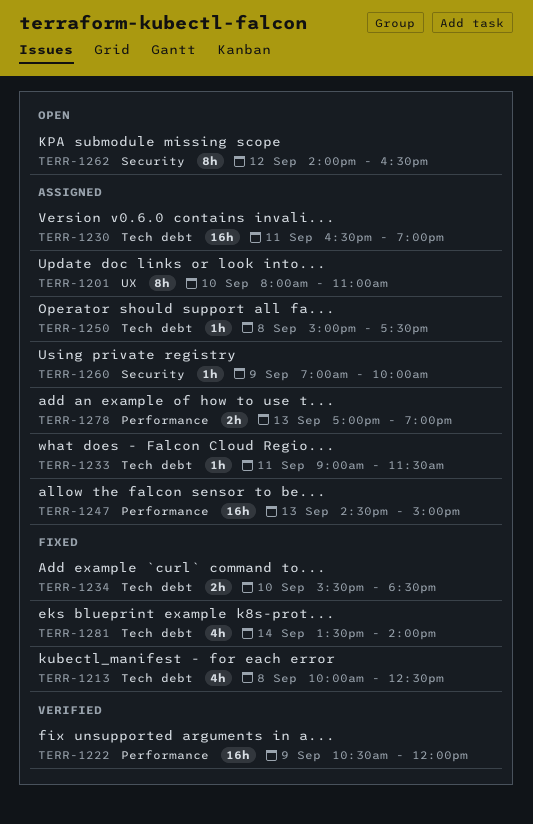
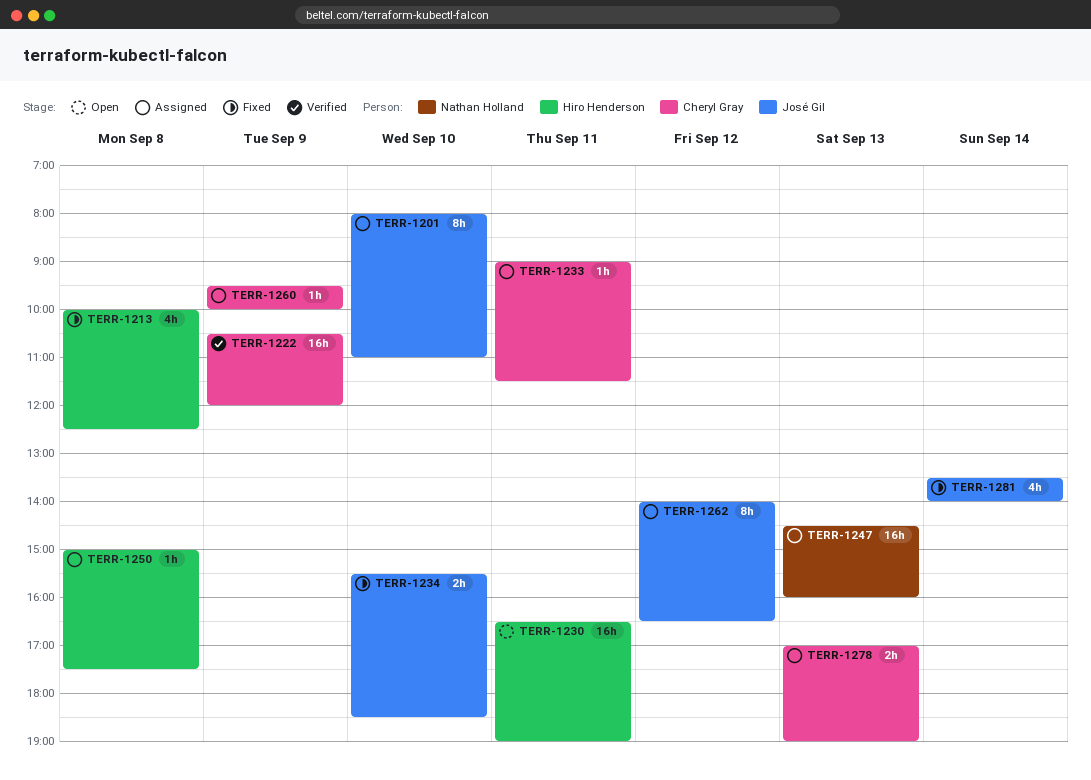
TERR-1230, status: Assigned -> Open
TERR-1247, ends: 15:00 -> 16:00
TERR-1260, begins: 07:00 -> 09:30
TERR-1262, status: Open -> Assigned

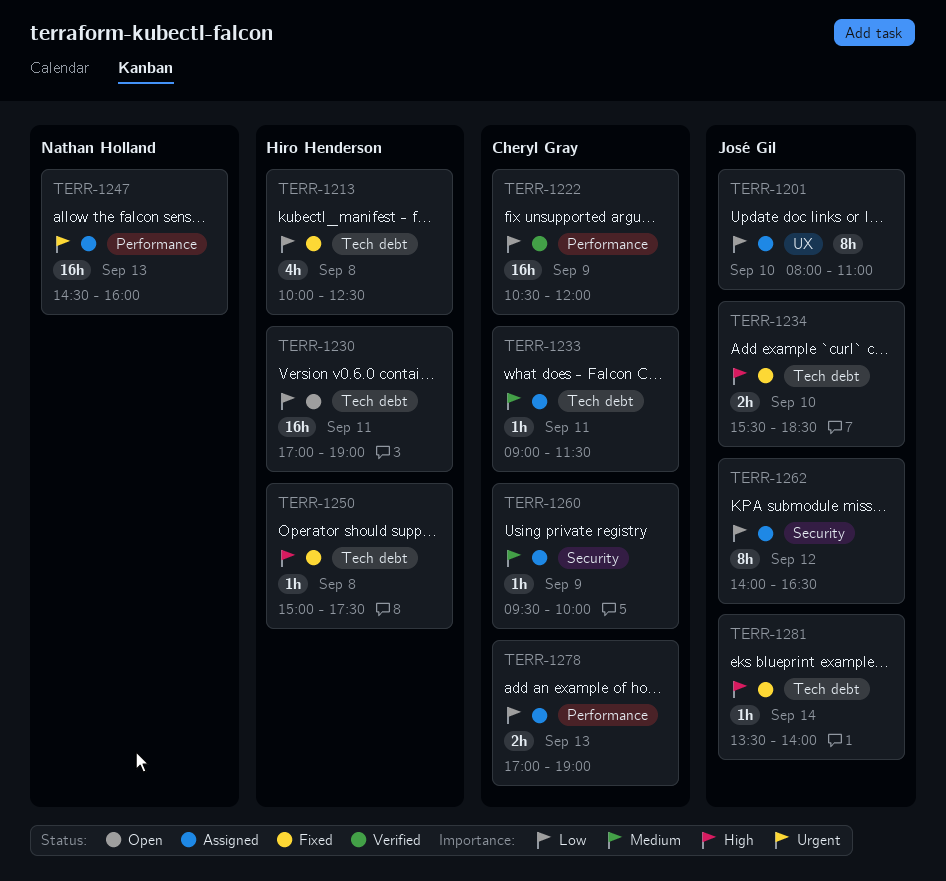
TERR-1230, begins: 16:30 -> 17:00
TERR-1250, status: Assigned -> Fixed
TERR-1281, estimate: 4h -> 1h

